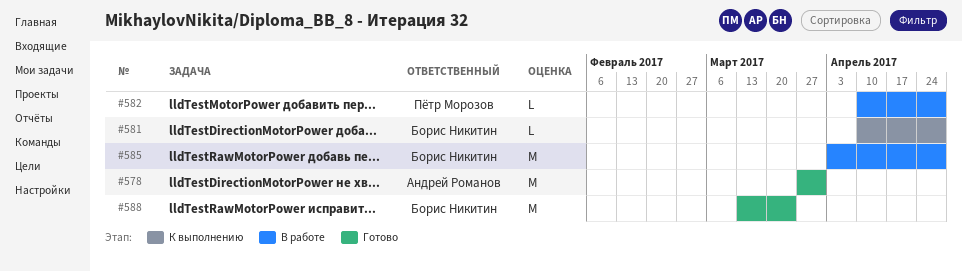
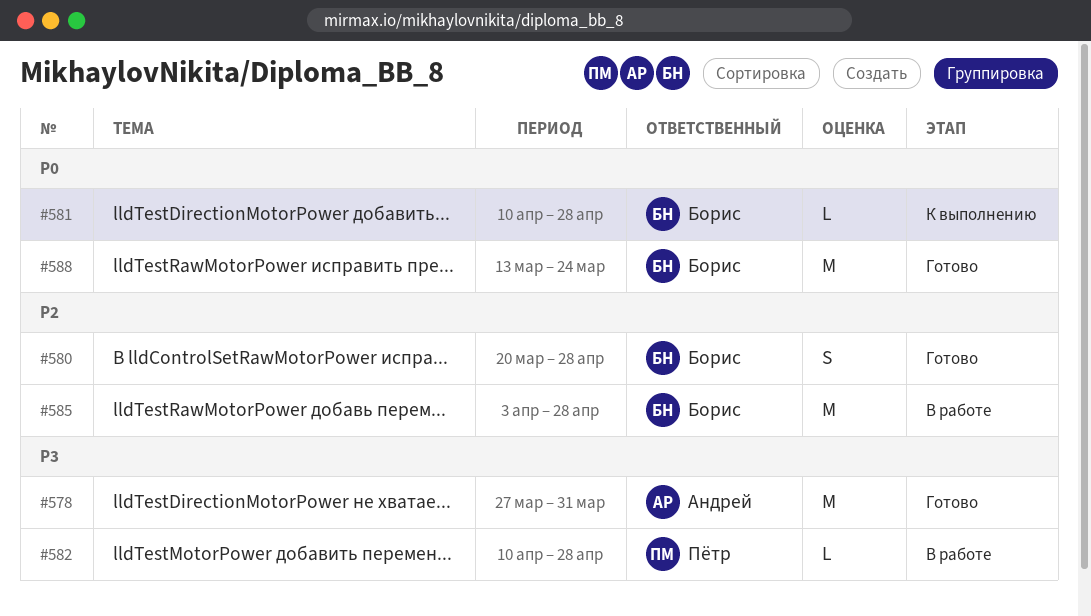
#580: none -> present

